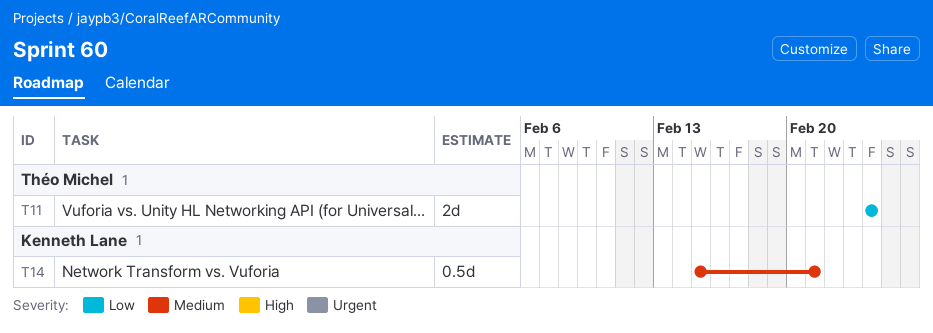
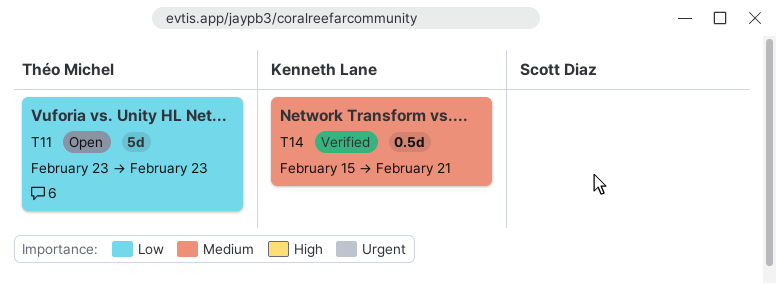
T11, estimate: 2d -> 5d
T11, start: Feb 24 -> Feb 23
T11, due: Feb 24 -> Feb 23

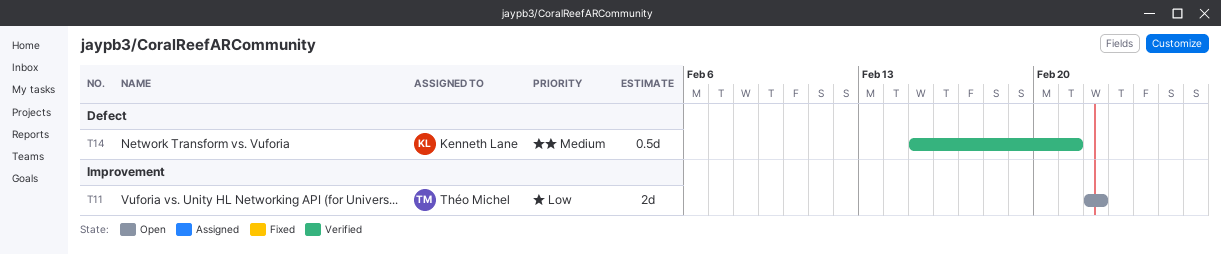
T11, estimate: 5d -> 2d
T11, start: Feb 23 -> Feb 22
T11, due: Feb 23 -> Feb 22

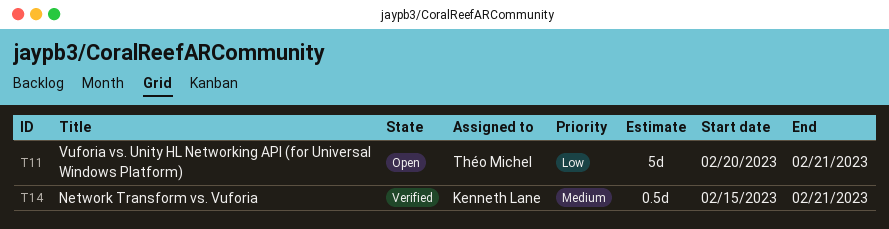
T11, estimate: 2d -> 5d
T11, start: Feb 22 -> Feb 20
T11, due: Feb 22 -> Feb 21

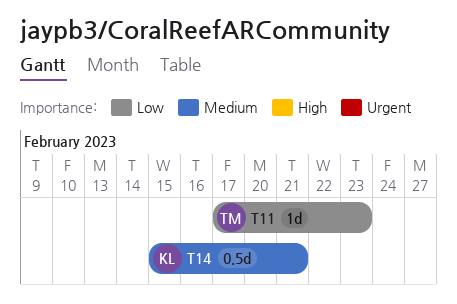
T11, estimate: 5d -> 1d
T11, start: Feb 20 -> Feb 17
T11, due: Feb 21 -> Feb 23

